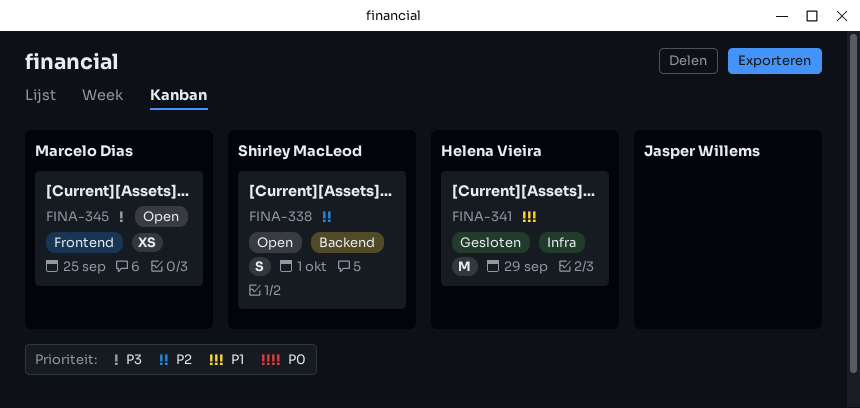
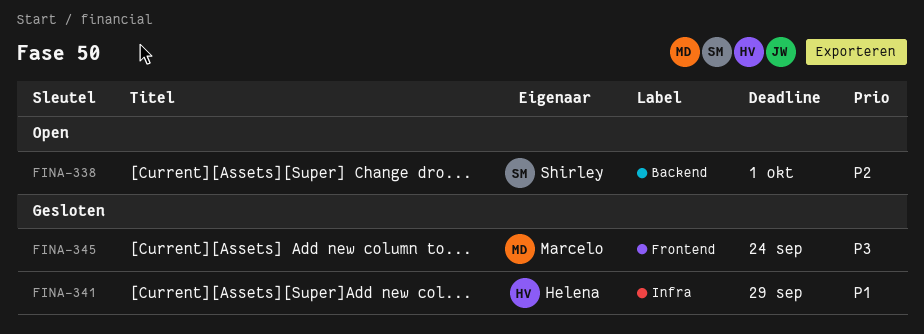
FINA-345, status: Open -> Gesloten
FINA-345, due: Sep 25 -> Sep 24

